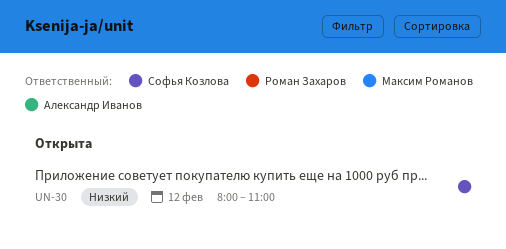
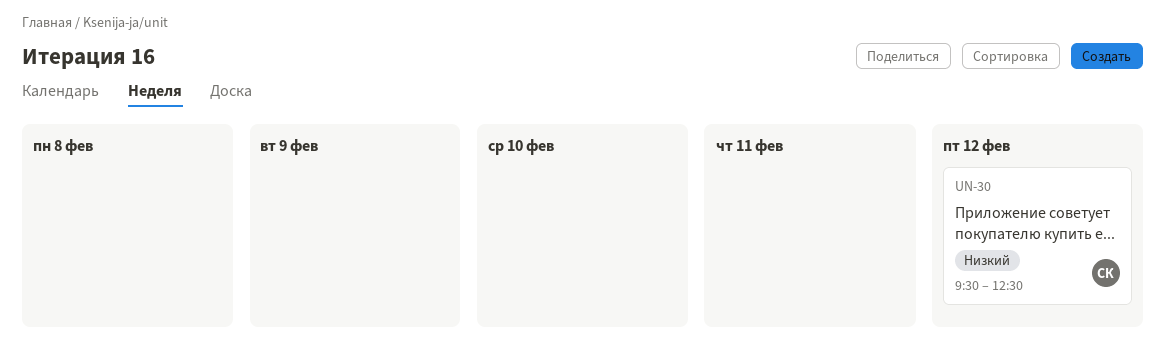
UN-30, begins: 08:00 -> 09:30
UN-30, ends: 11:00 -> 12:30

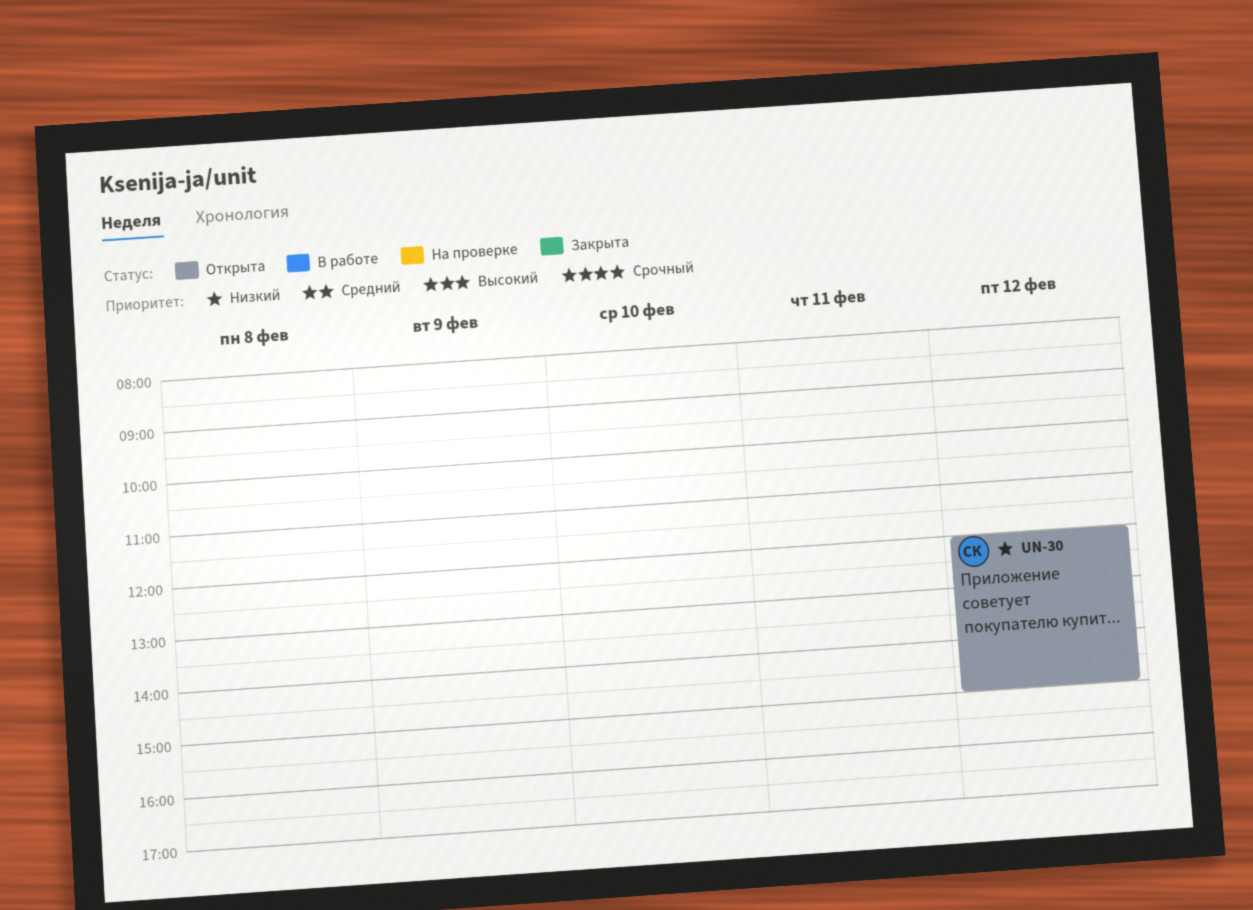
UN-30, begins: 09:30 -> 12:00
UN-30, ends: 12:30 -> 15:00

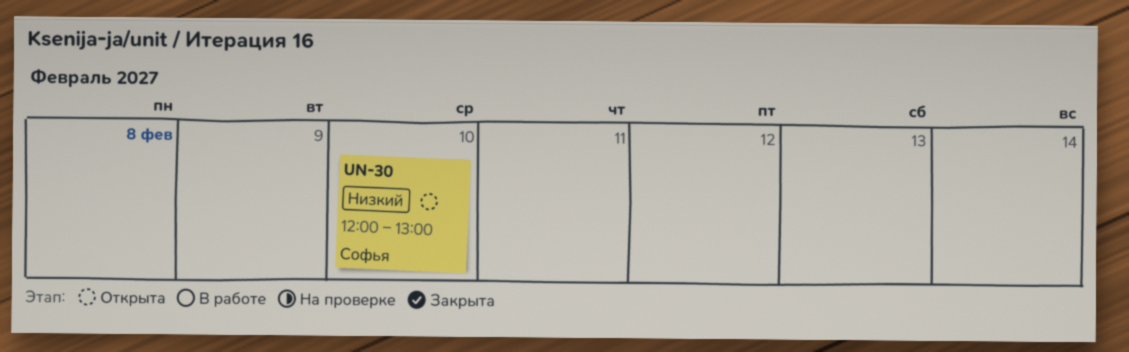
UN-30, day: Feb 12 -> Feb 10
UN-30, ends: 15:00 -> 13:00

